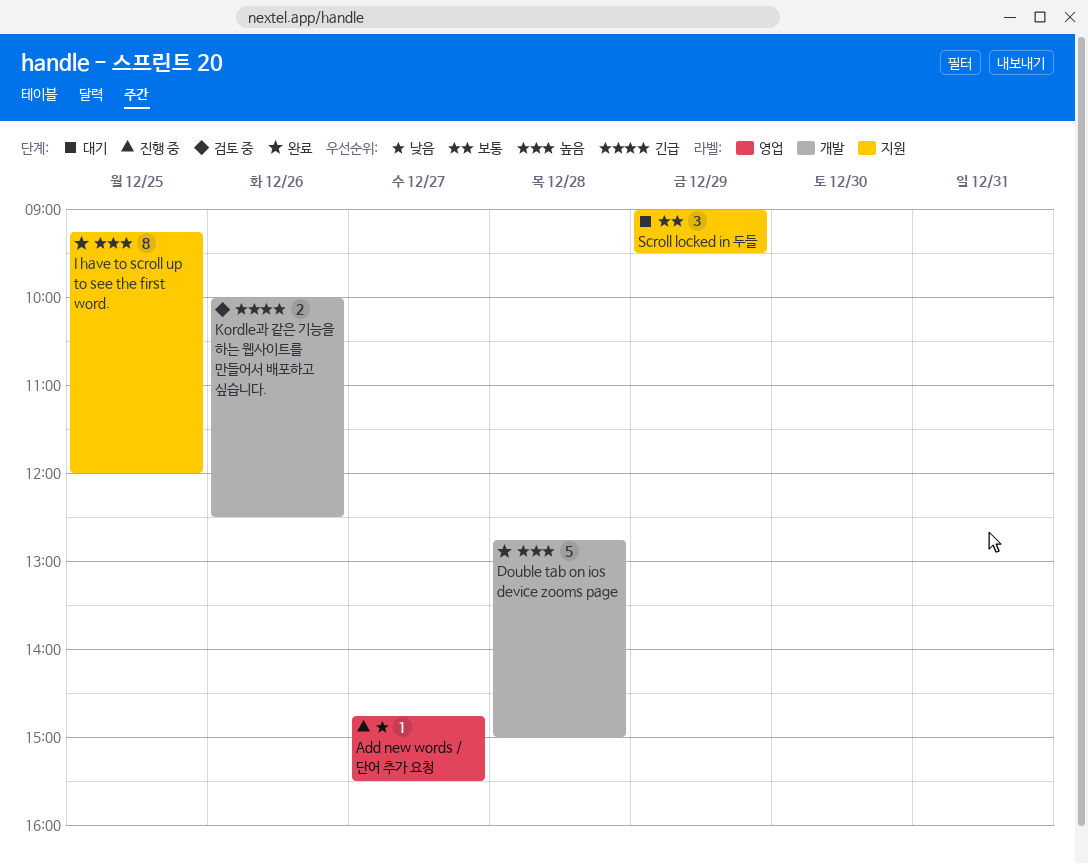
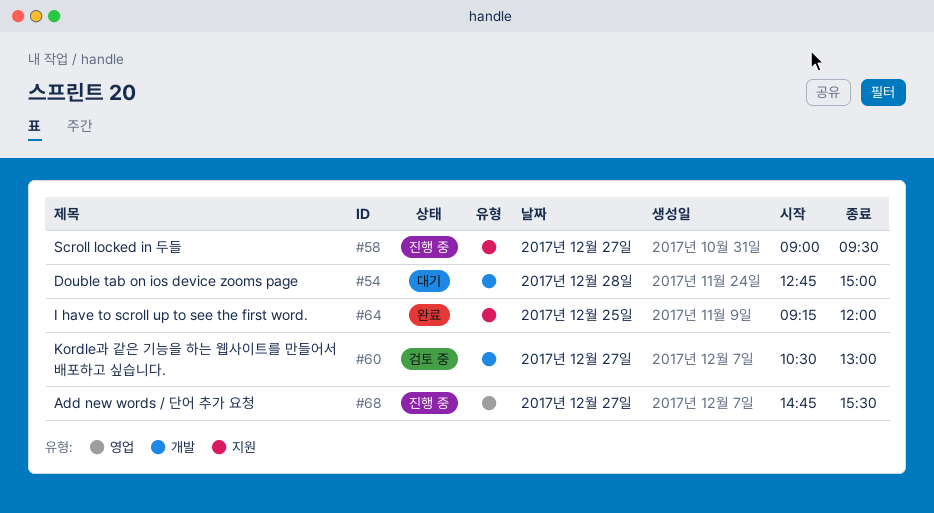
Double tab on ios device zooms page, status: 완료 -> 대기
Kordle과 같은 기능을 하는 웹사이트를 만들어서 배포하고 싶습니다., day: Dec 26 -> Dec 27
Kordle과 같은 기능을 하는 웹사이트를 만들어서 배포하고 싶습니다., begins: 10:00 -> 10:30
Kordle과 같은 기능을 하는 웹사이트를 만들어서 배포하고 싶습니다., ends: 12:30 -> 13:00
Scroll locked in 두들, status: 대기 -> 진행 중
Scroll locked in 두들, day: Dec 29 -> Dec 27

